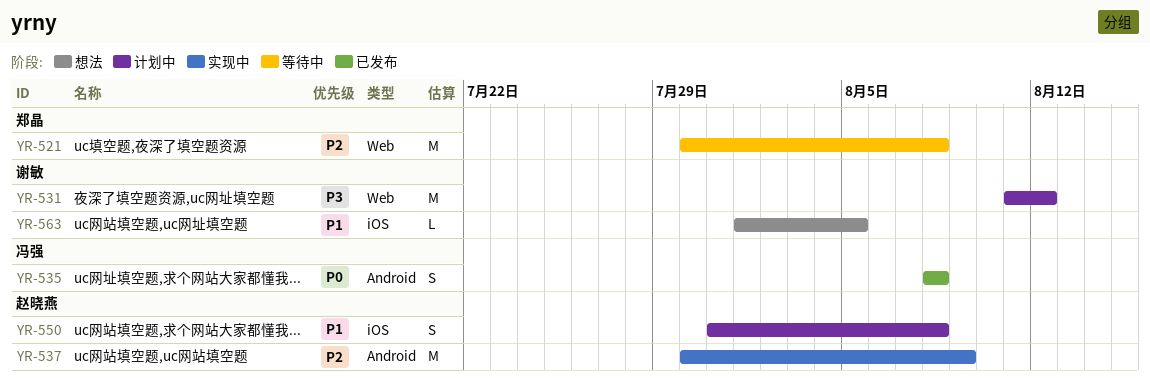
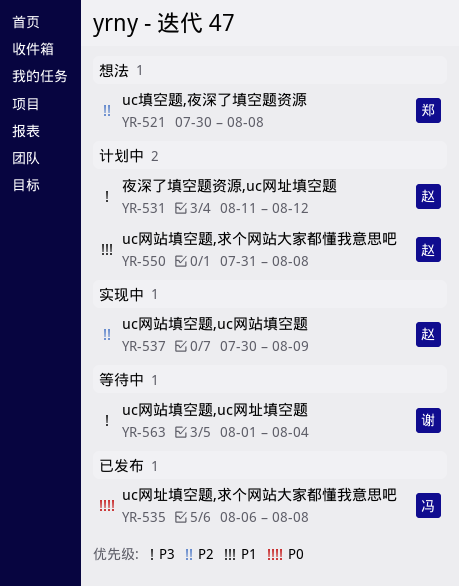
YR-521, status: 等待中 -> 想法
YR-531, owner: 谢敏 -> 赵晓燕
YR-535, start: Aug 8 -> Aug 6
YR-563, status: 想法 -> 等待中
YR-563, priority: P1 -> P3
YR-563, due: Aug 5 -> Aug 4

